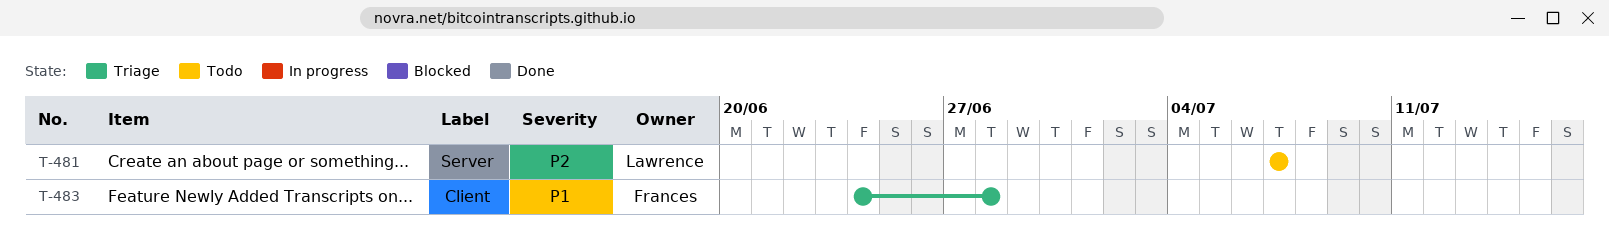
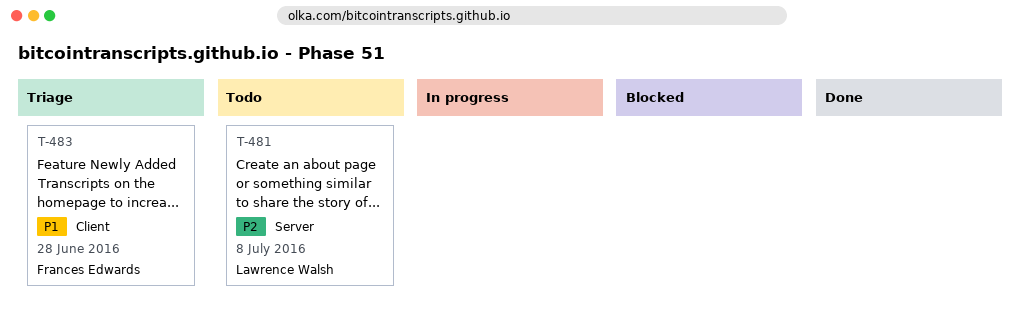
T-481, due: Jul 7 -> Jul 8

